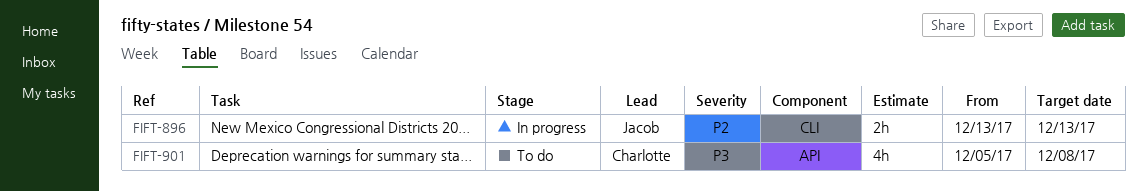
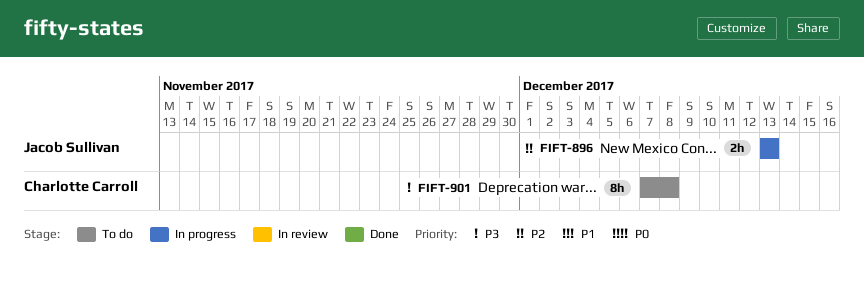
FIFT-901, estimate: 4h -> 8h
FIFT-901, start: Dec 5 -> Dec 7

